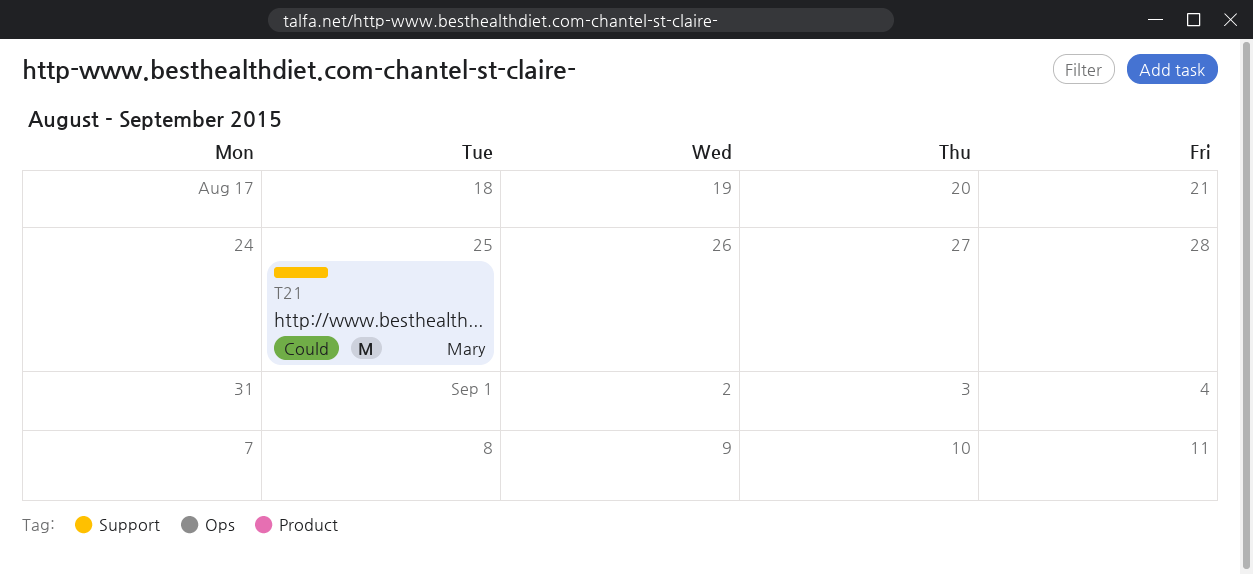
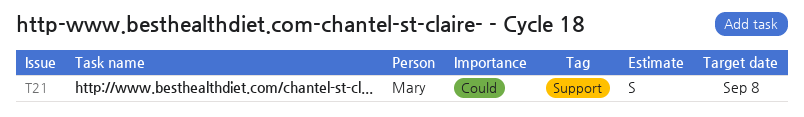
T21, estimate: M -> S
T21, due: Aug 25 -> Sep 8

